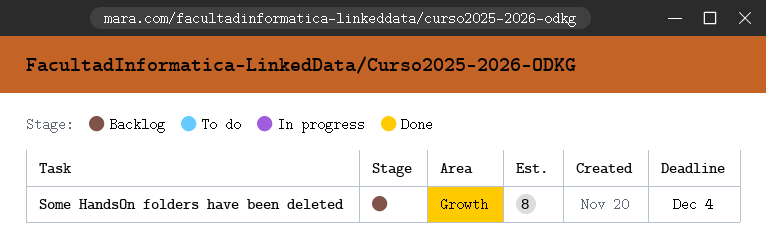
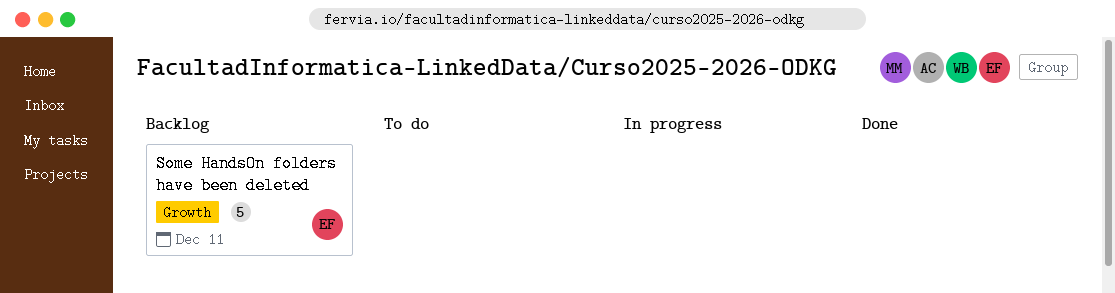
Some HandsOn folders have been deleted, estimate: 8 -> 5
Some HandsOn folders have been deleted, due: Dec 4 -> Dec 11

